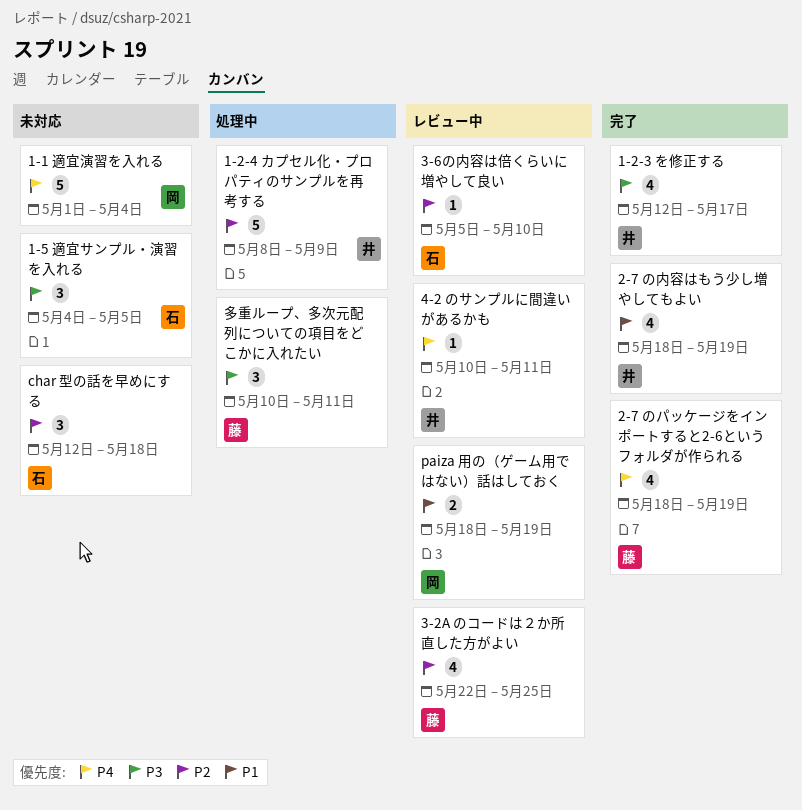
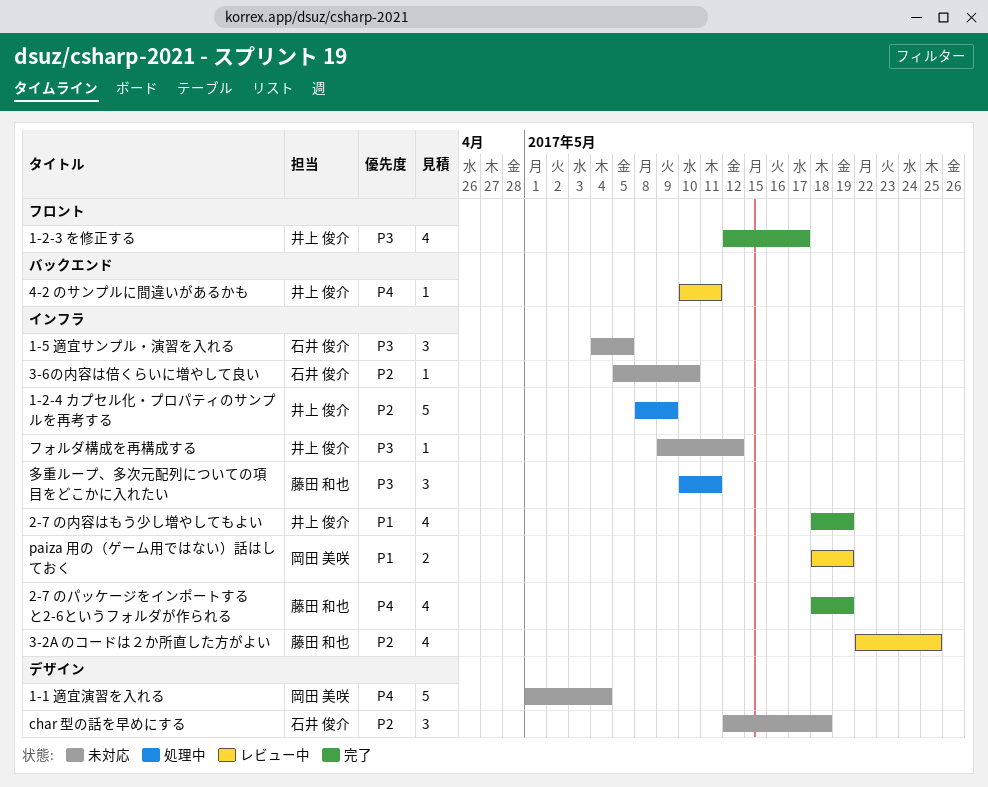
3-6の内容は倍くらいに増やして良い, status: レビュー中 -> 未対応
フォルダ構成を再構成する: none -> present

